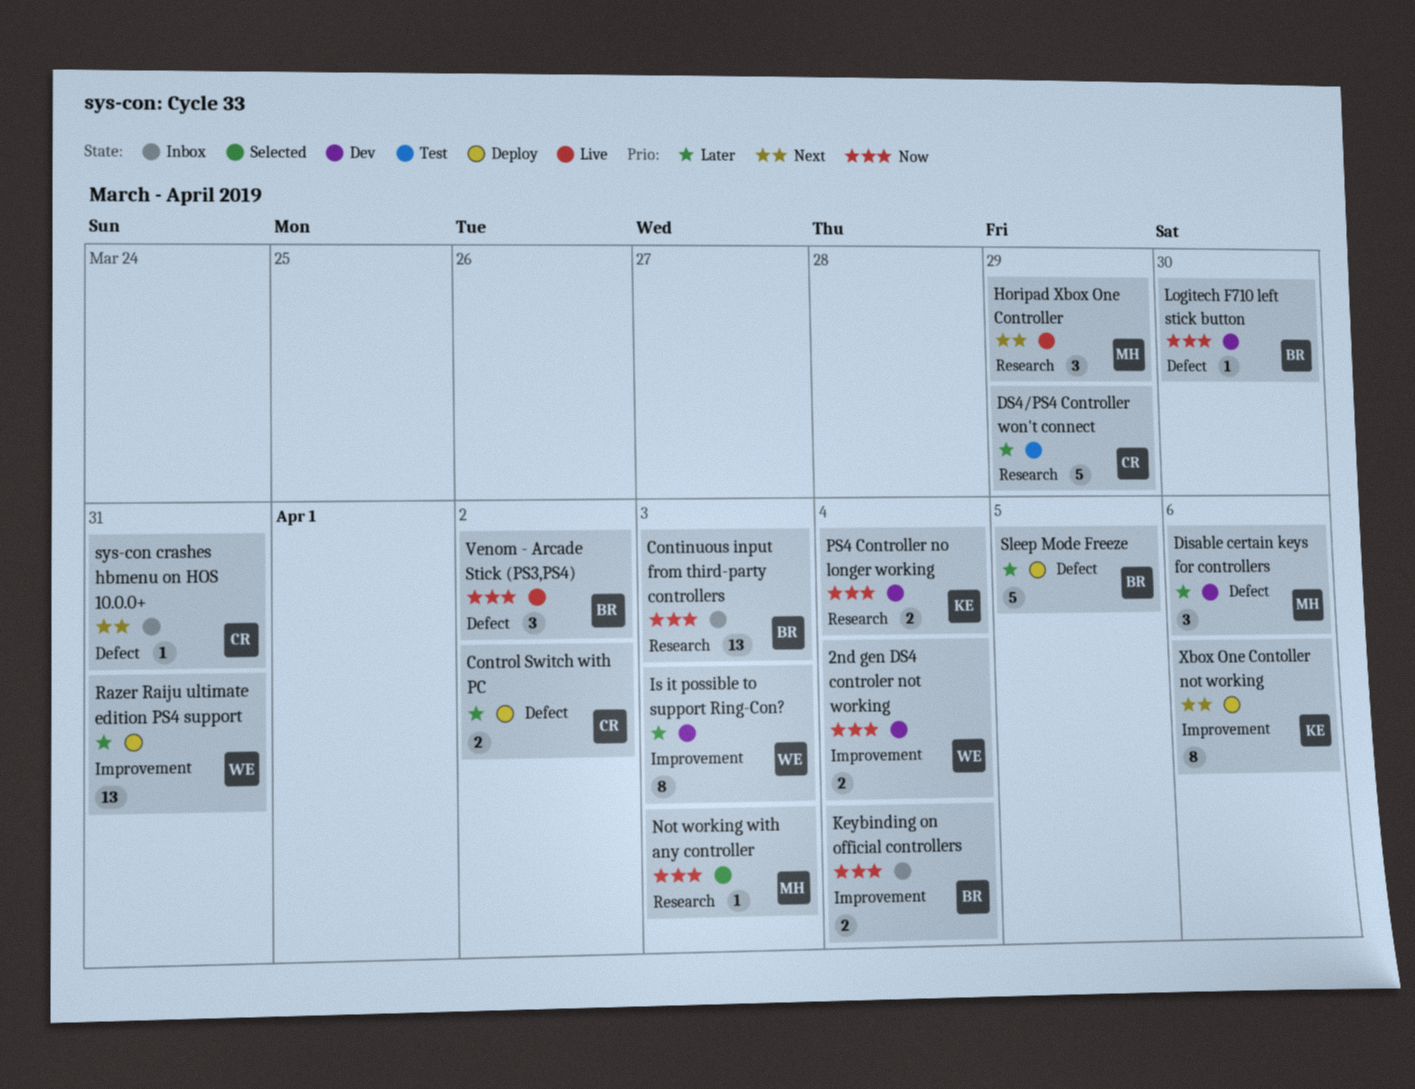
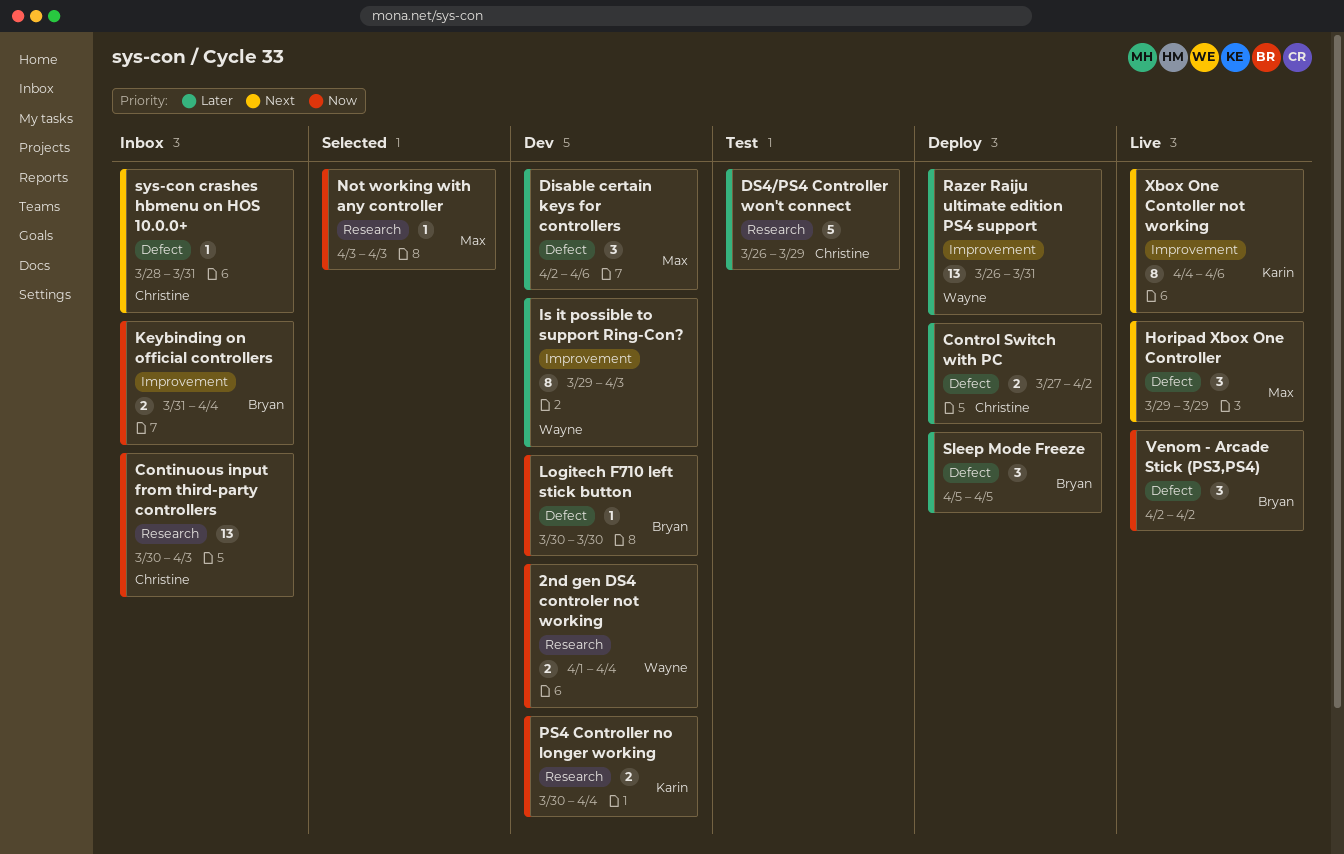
2nd gen DS4 controler not working, label: Improvement -> Research
Continuous input from third-party controllers, owner: Bryan -> Christine
Horipad Xbox One Controller, label: Research -> Defect
Sleep Mode Freeze, estimate: 5 -> 3
Xbox One Contoller not working, status: Deploy -> Live

